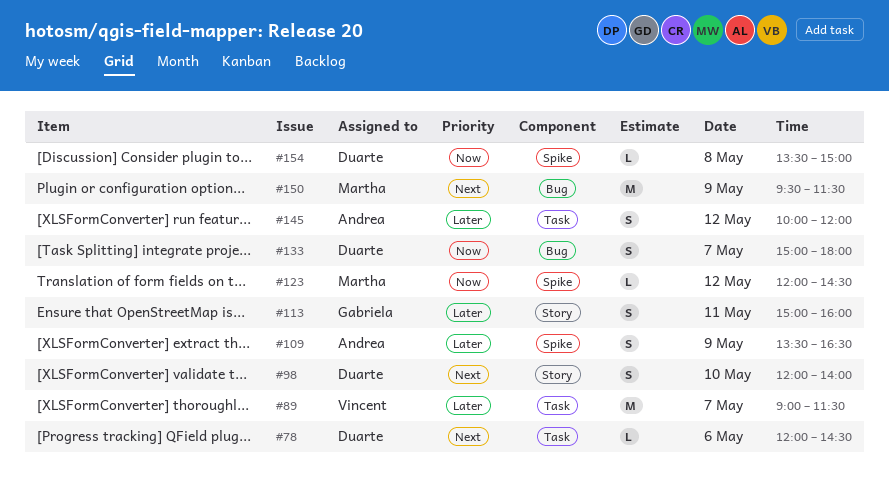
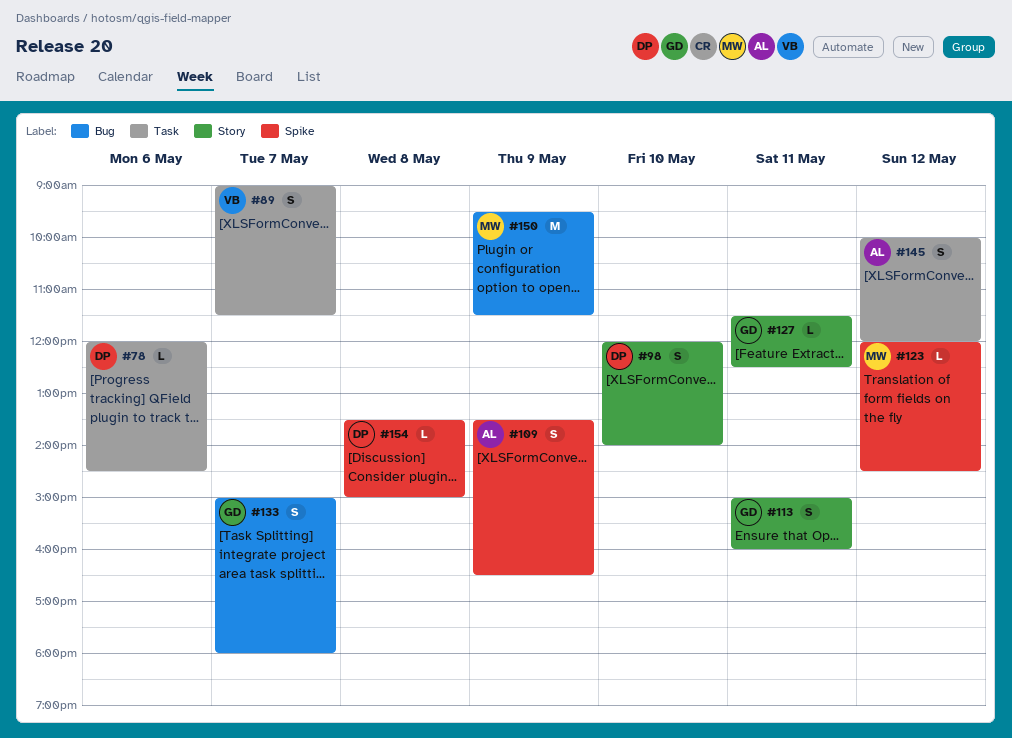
#89, estimate: M -> S
#127: none -> present
#133, owner: Duarte -> Gabriela

